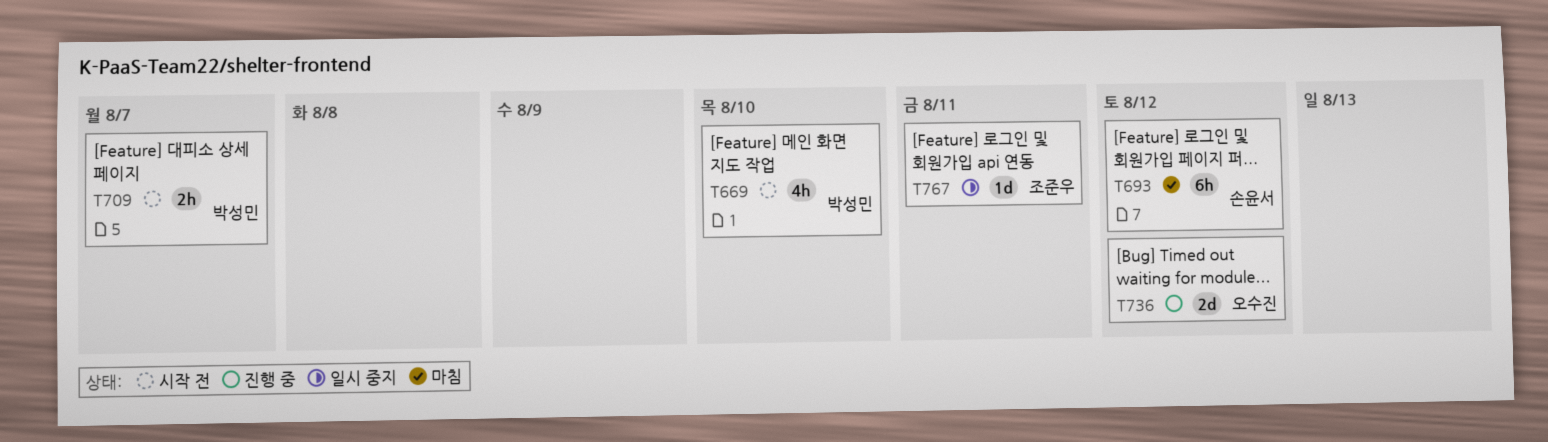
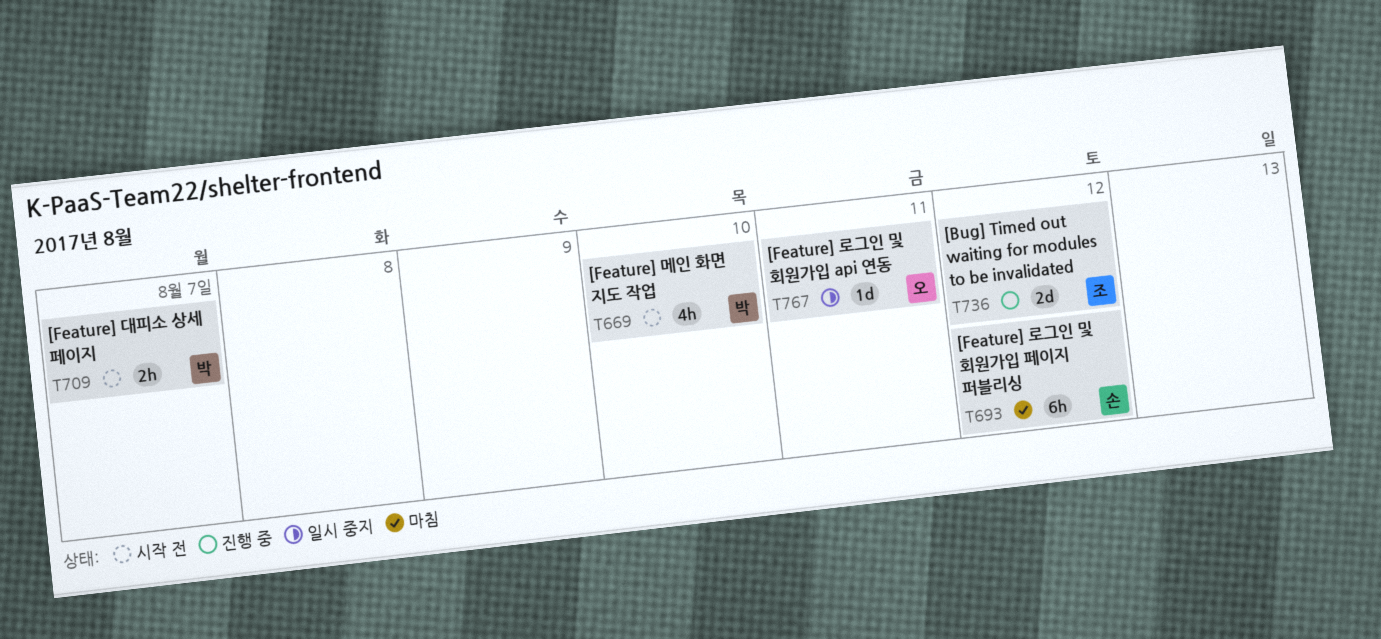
T736, owner: 오수진 -> 조준우
T767, owner: 조준우 -> 오수진

